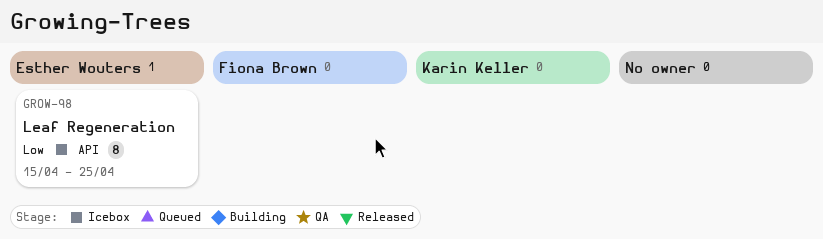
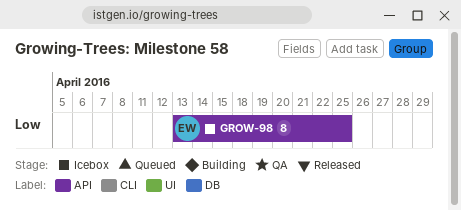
GROW-98, start: Apr 15 -> Apr 13

